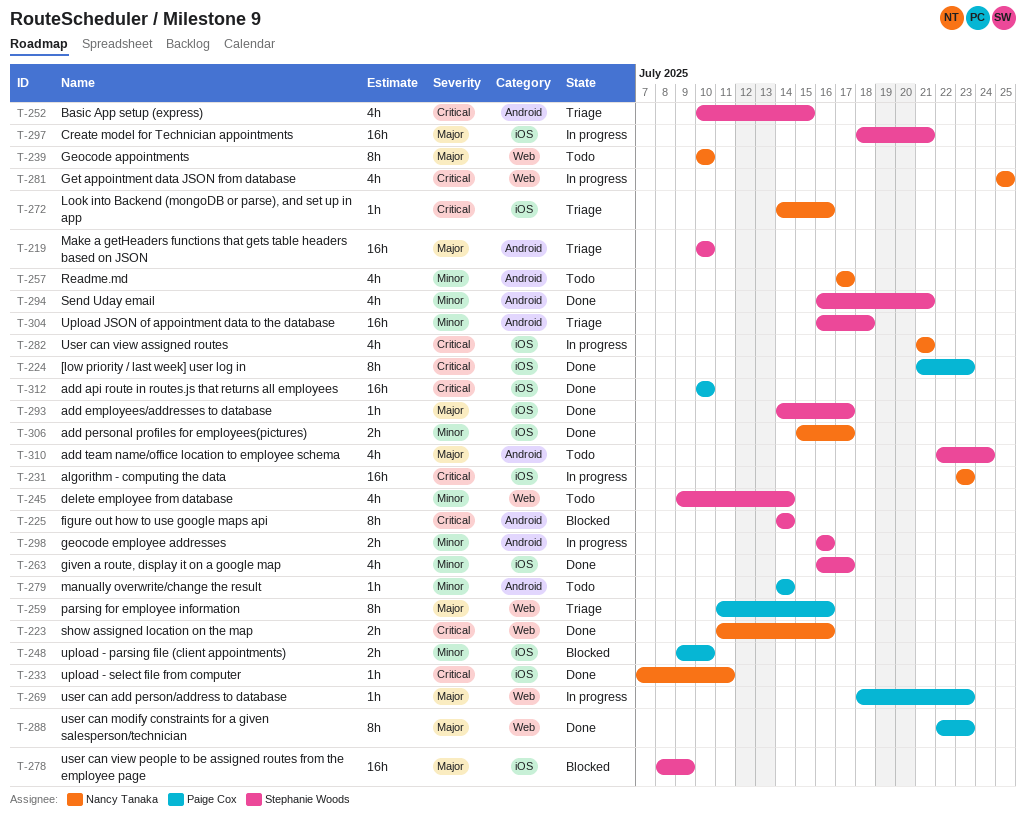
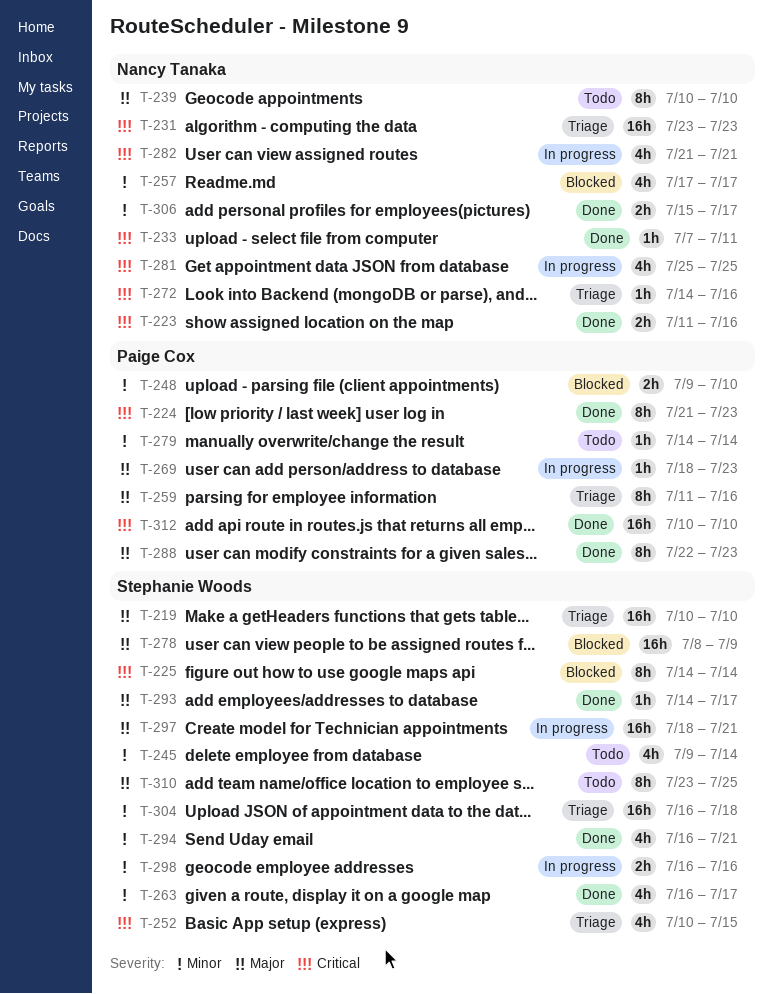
T-231, status: In progress -> Triage
T-257, status: Todo -> Blocked
T-310, estimate: 4h -> 8h
T-310, start: Jul 22 -> Jul 23
T-310, due: Jul 24 -> Jul 25

